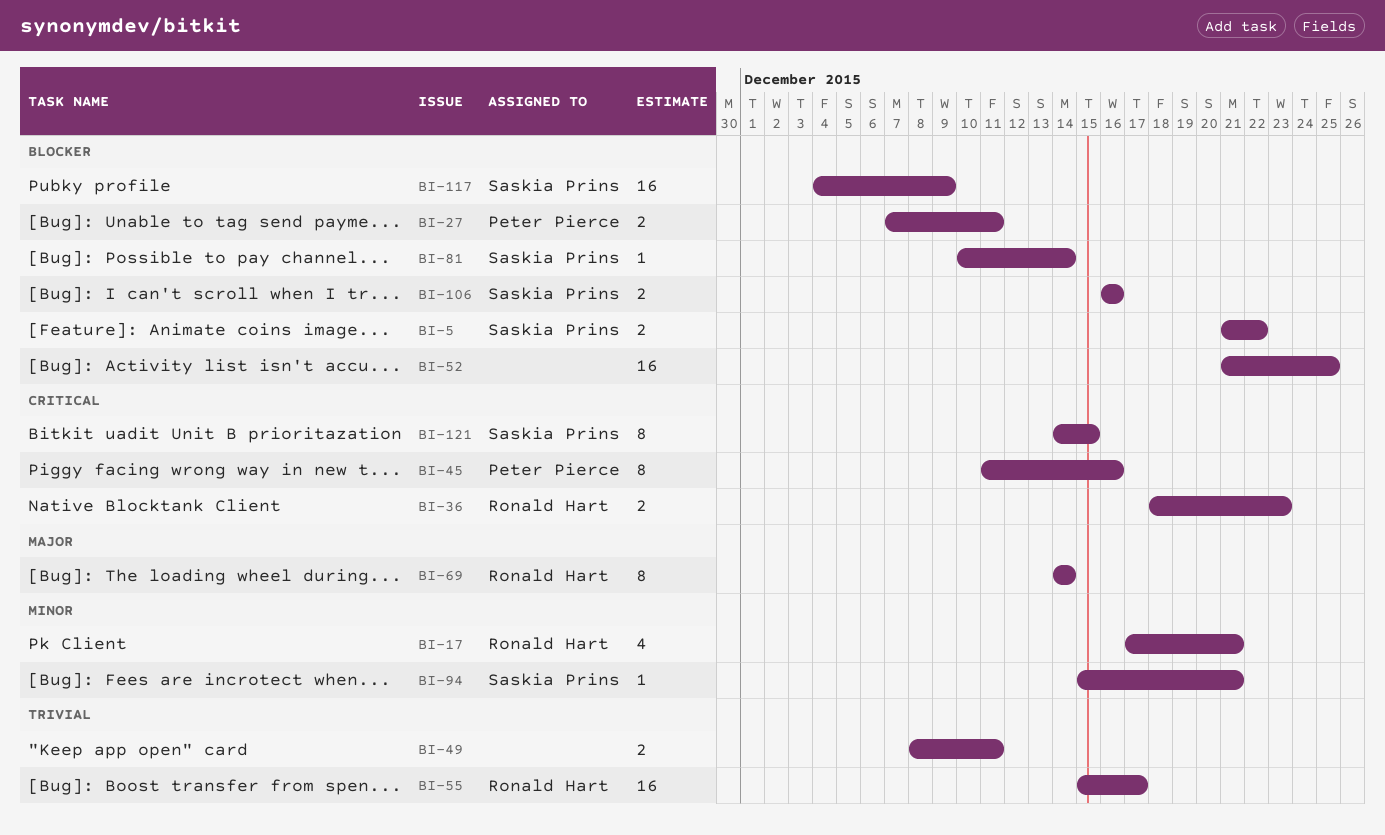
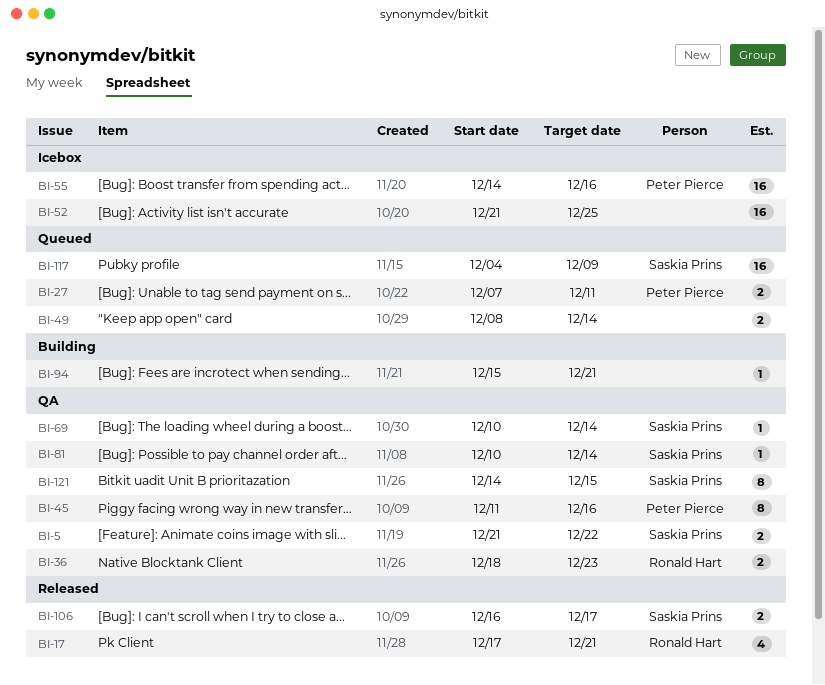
BI-49, due: Dec 11 -> Dec 14
BI-55, owner: Ronald Hart -> Peter Pierce
BI-55, start: Dec 15 -> Dec 14
BI-55, due: Dec 17 -> Dec 16
BI-69, owner: Ronald Hart -> Saskia Prins
BI-69, estimate: 8 -> 1
BI-69, start: Dec 14 -> Dec 10
BI-94, owner: Saskia Prins -> none
BI-106, due: Dec 16 -> Dec 17

